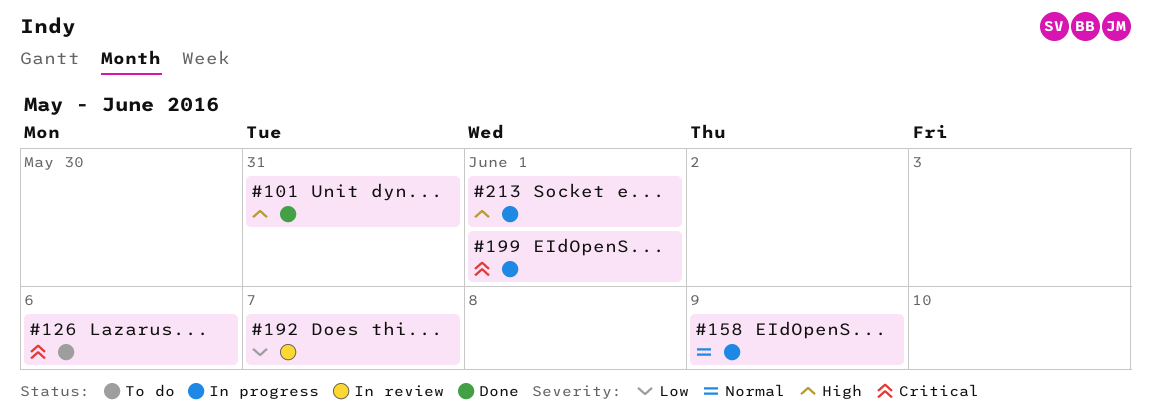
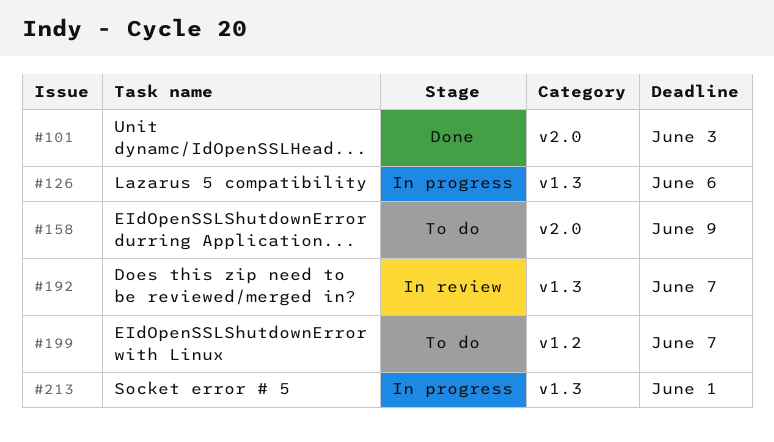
#101, due: May 31 -> Jun 3
#126, status: To do -> In progress
#158, status: In progress -> To do
#199, status: In progress -> To do
#199, due: Jun 1 -> Jun 7

